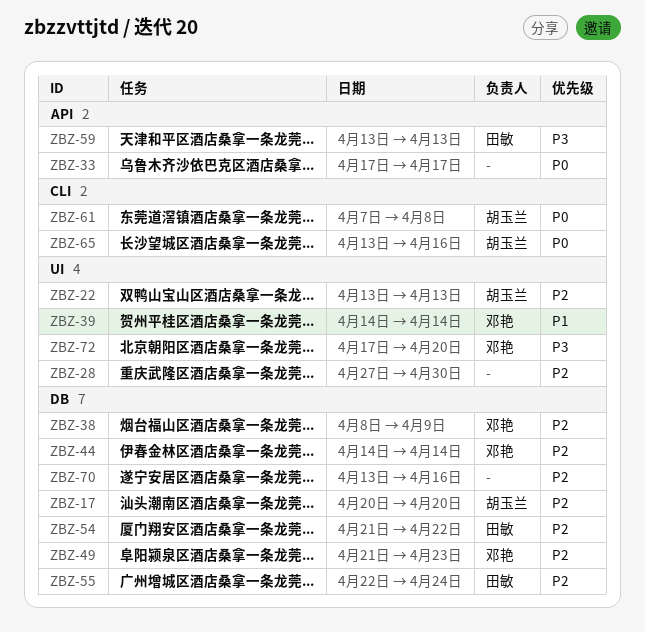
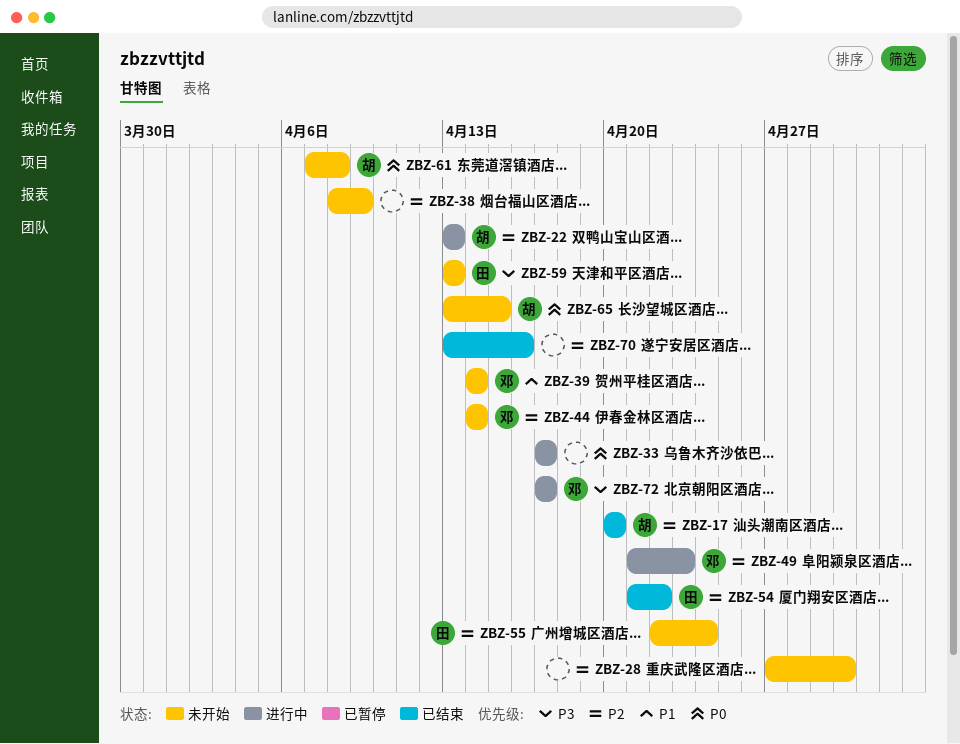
ZBZ-38, owner: 邓艳 -> none
ZBZ-65, due: Apr 16 -> Apr 15
ZBZ-72, due: Apr 20 -> Apr 17

